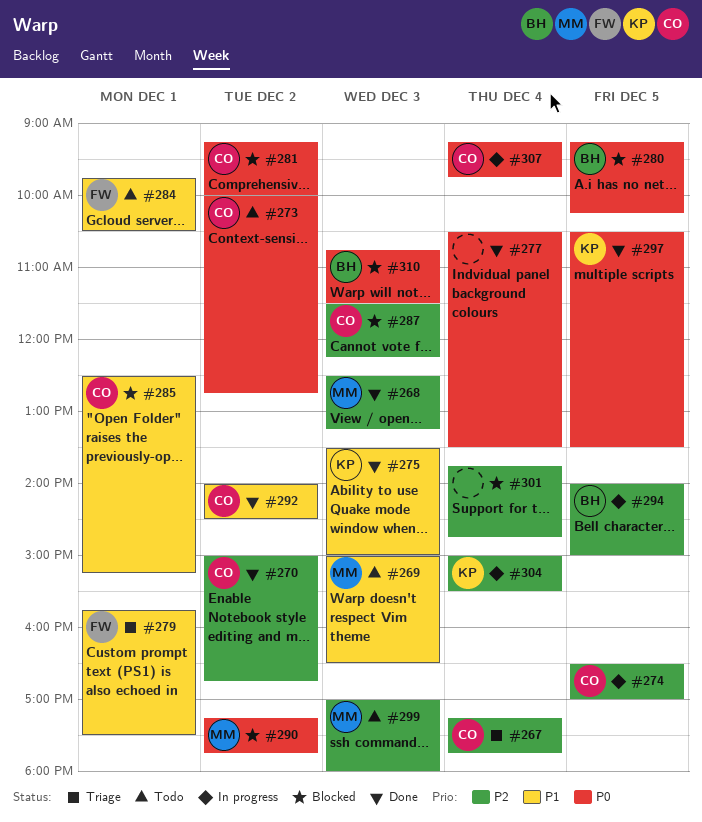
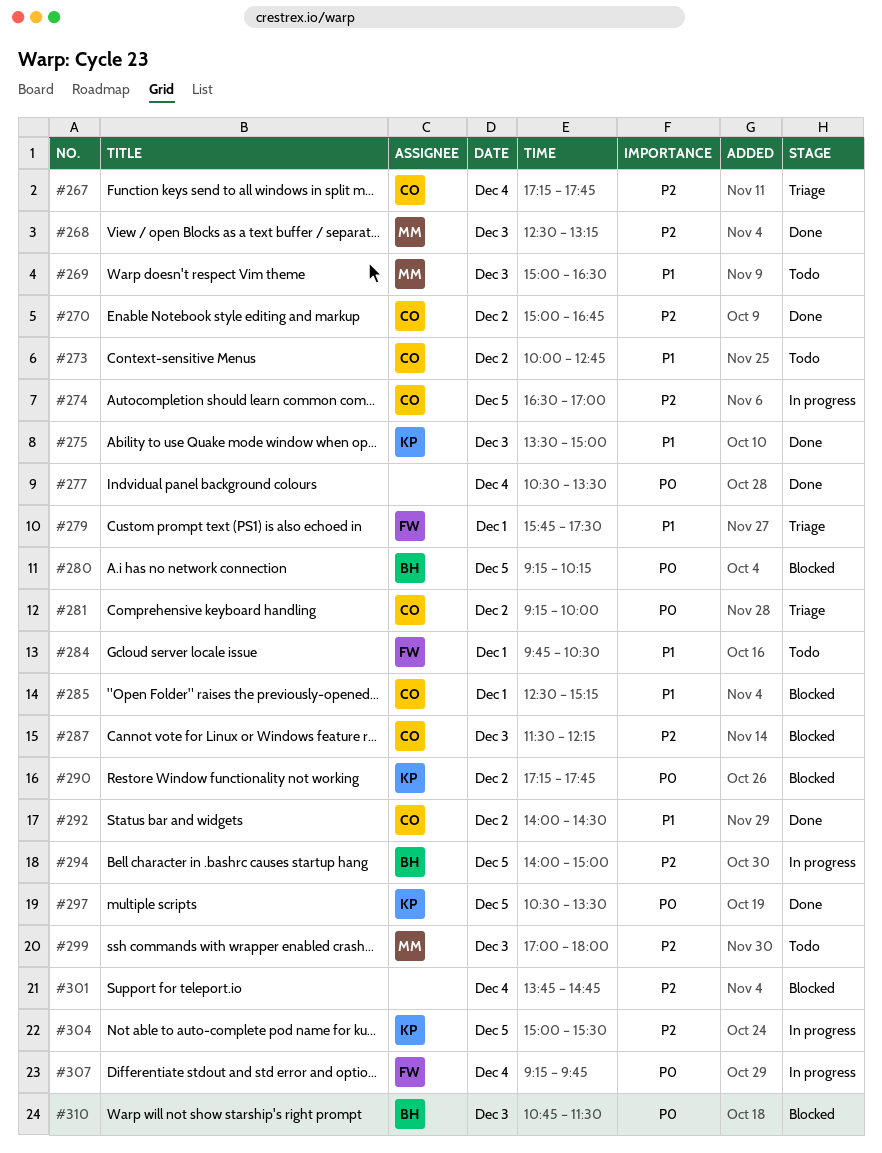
#273, priority: P0 -> P1
#281, status: Blocked -> Triage
#290, owner: MM -> KP
#304, day: Dec 4 -> Dec 5
#307, owner: CO -> FW

